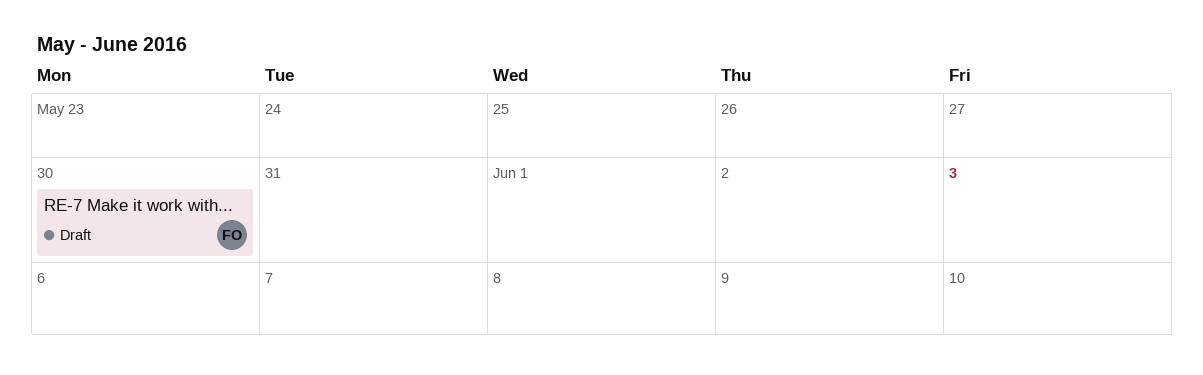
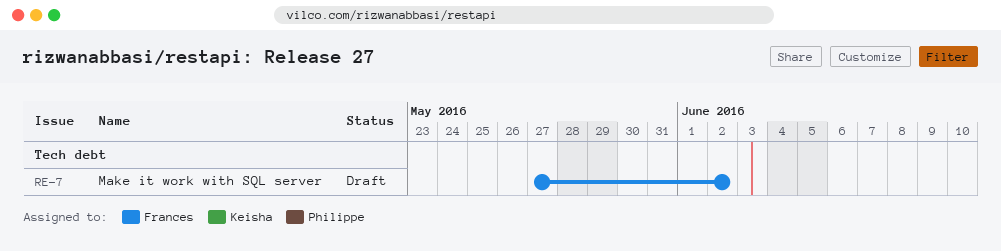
RE-7, due: May 30 -> Jun 2

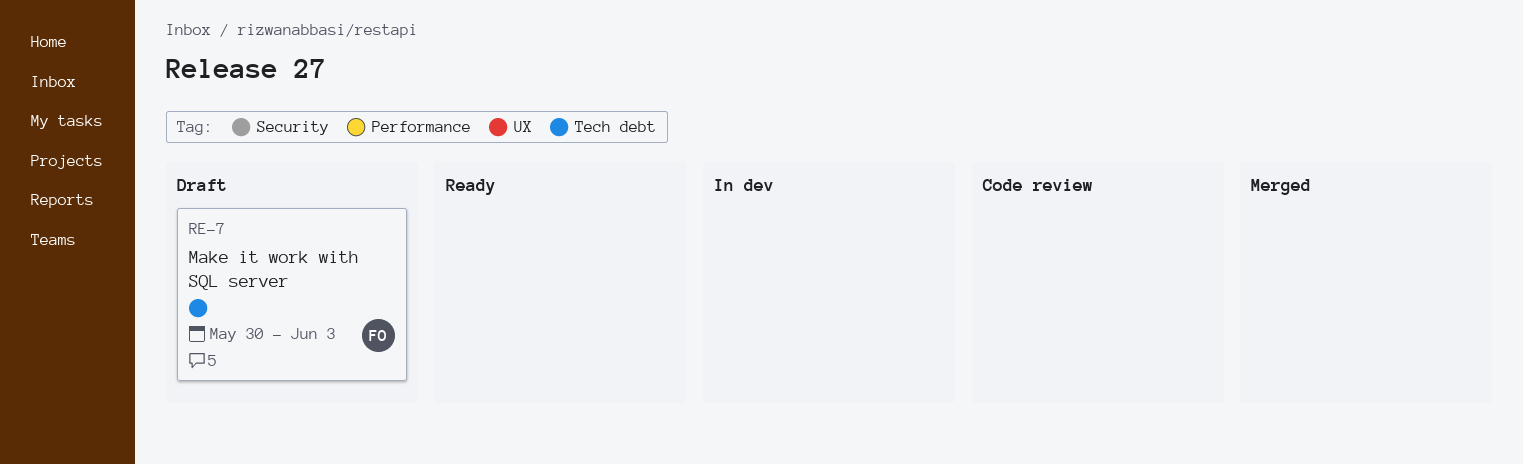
RE-7, start: May 27 -> May 30
RE-7, due: Jun 2 -> Jun 3

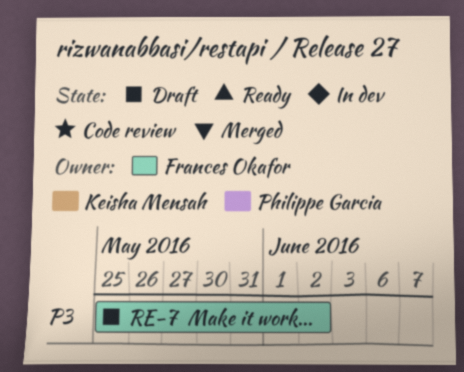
RE-7, start: May 30 -> May 25
RE-7, due: Jun 3 -> Jun 2

